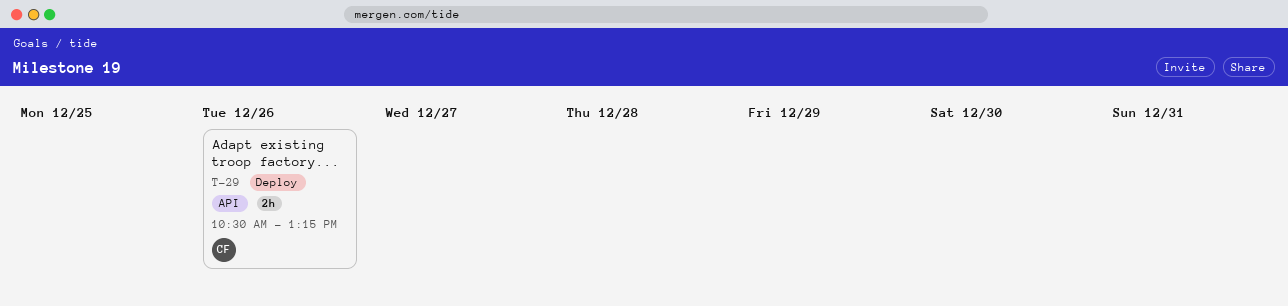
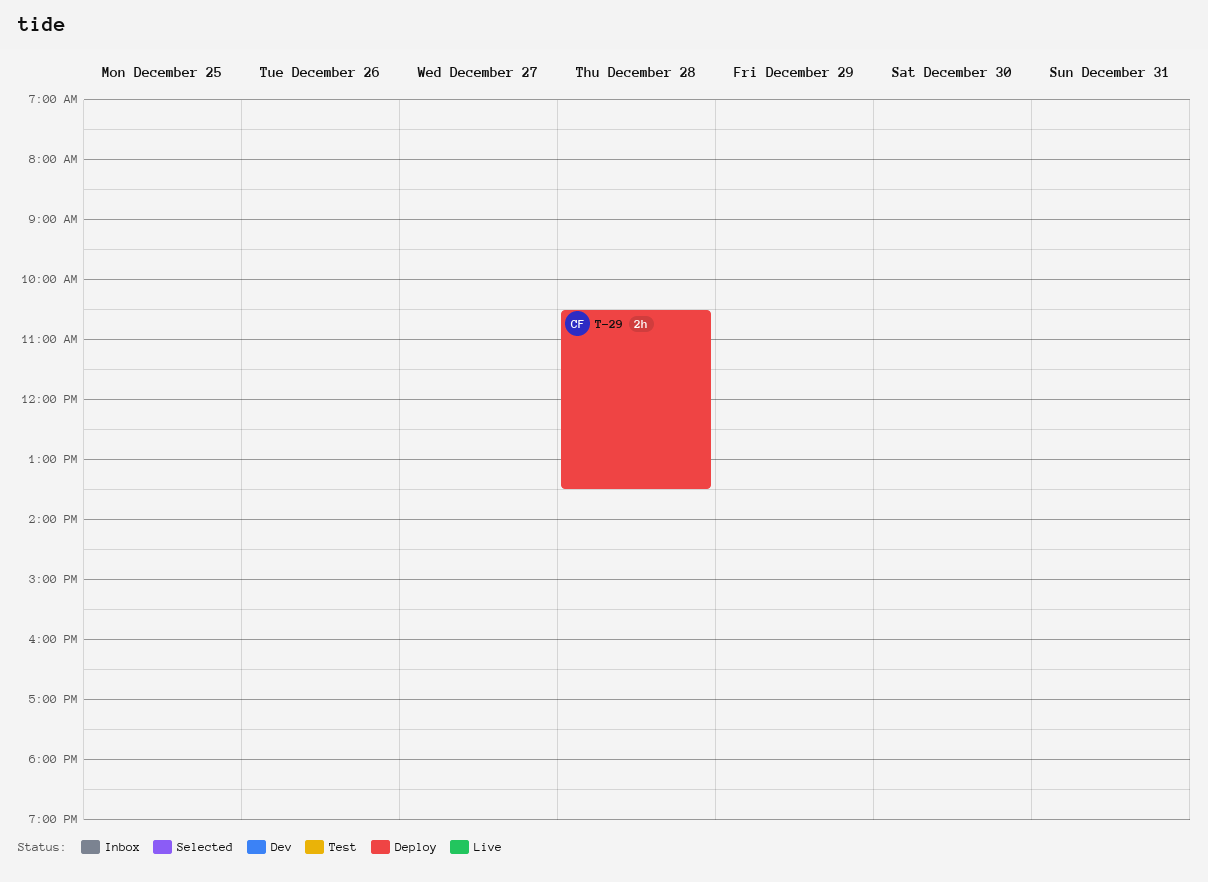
T-29, day: Dec 26 -> Dec 28
T-29, ends: 13:15 -> 13:30

